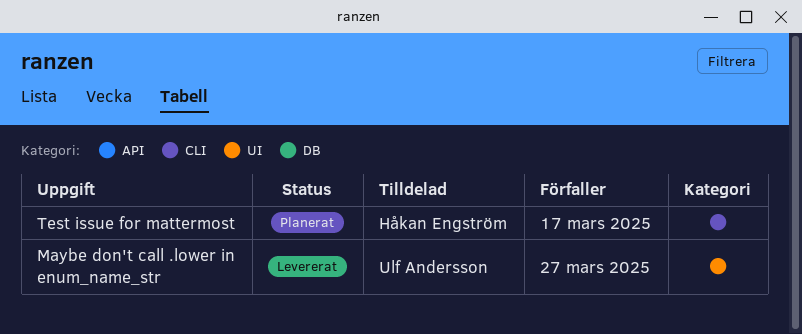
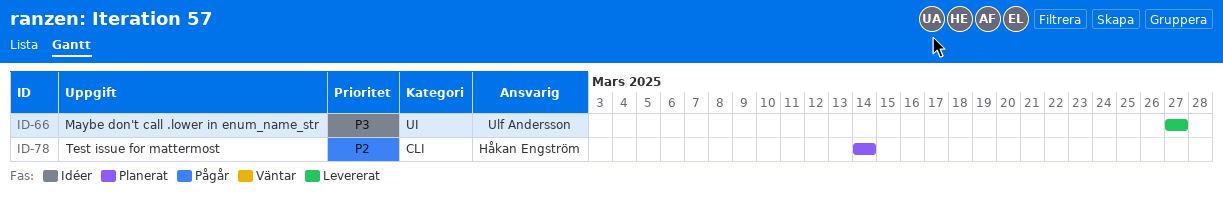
Test issue for mattermost, due: Mar 17 -> Mar 14

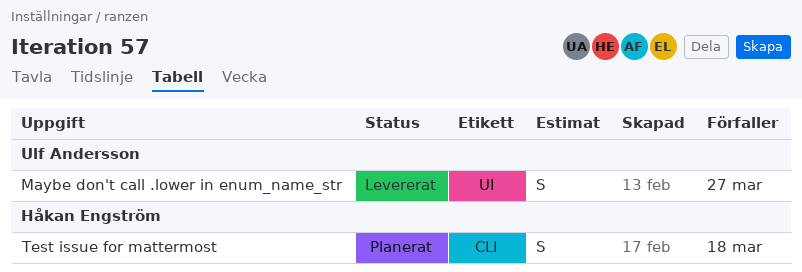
Test issue for mattermost, due: Mar 14 -> Mar 18

